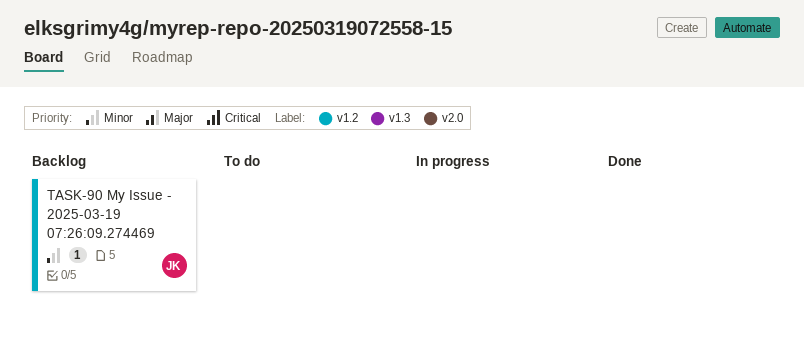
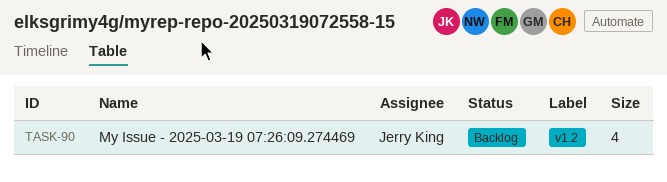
TASK-90, estimate: 1 -> 4

